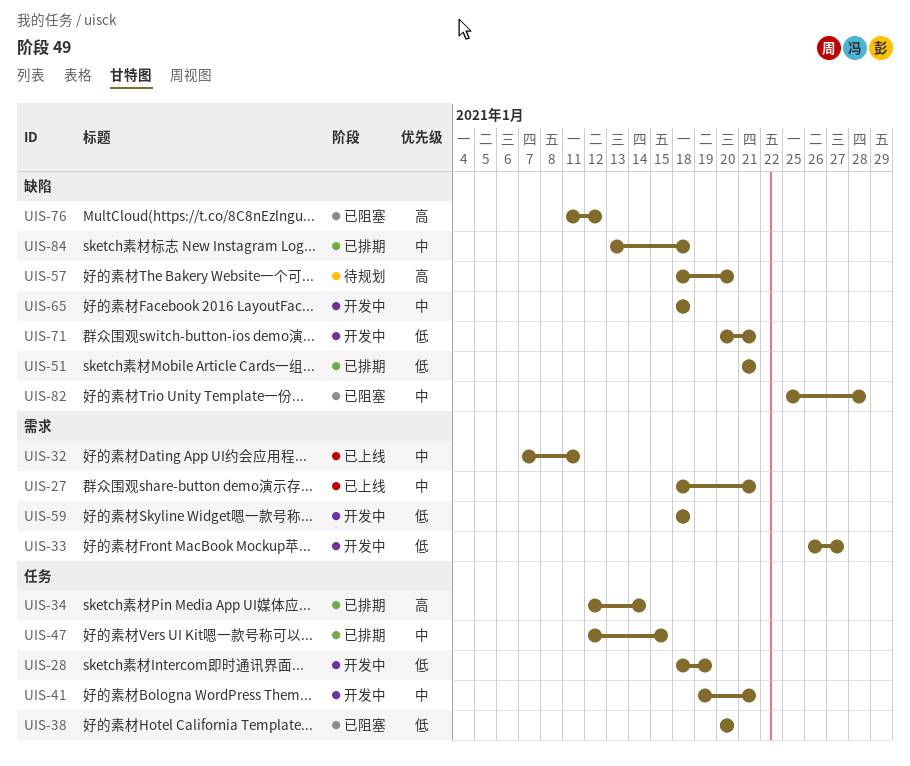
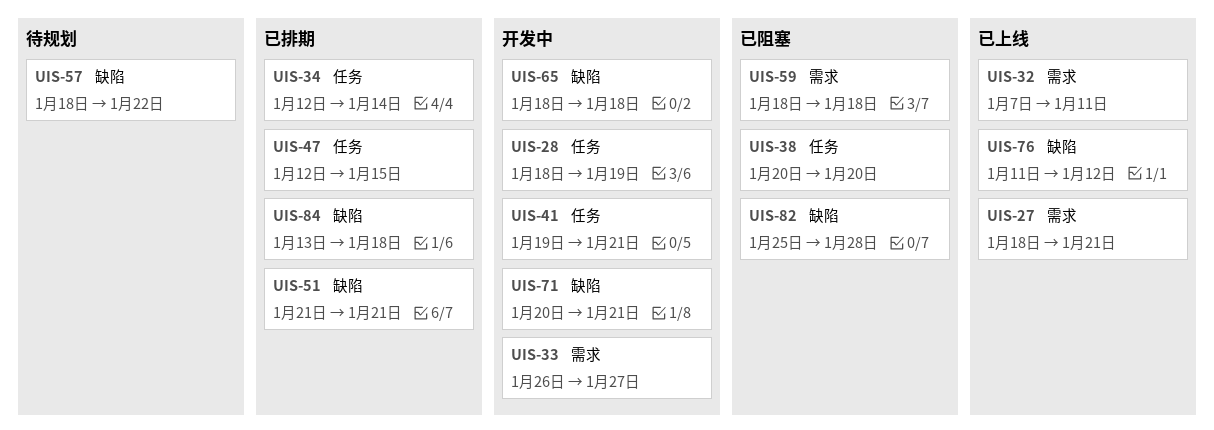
UIS-57, due: Jan 20 -> Jan 22
UIS-59, status: 开发中 -> 已阻塞
UIS-76, status: 已阻塞 -> 已上线

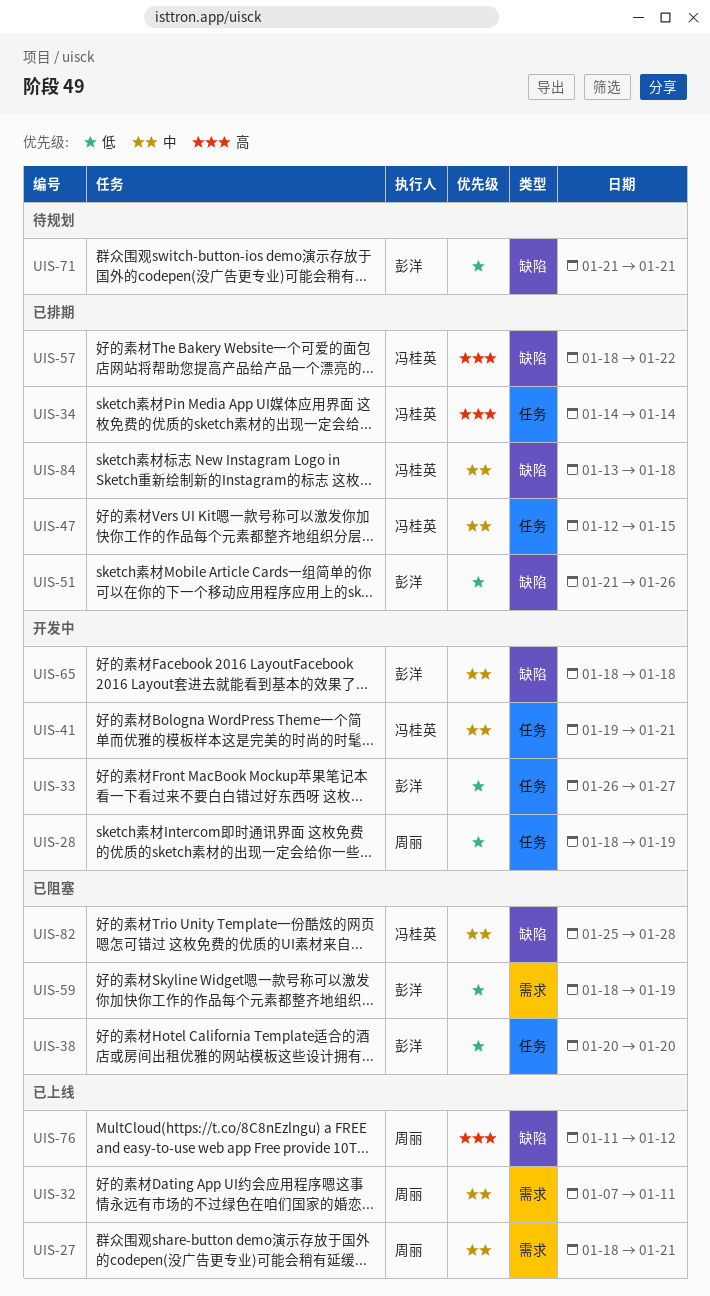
UIS-33, label: 需求 -> 任务
UIS-34, start: Jan 12 -> Jan 14
UIS-51, due: Jan 21 -> Jan 26
UIS-57, status: 待规划 -> 已排期
UIS-59, due: Jan 18 -> Jan 19
UIS-71, status: 开发中 -> 待规划
UIS-71, start: Jan 20 -> Jan 21

